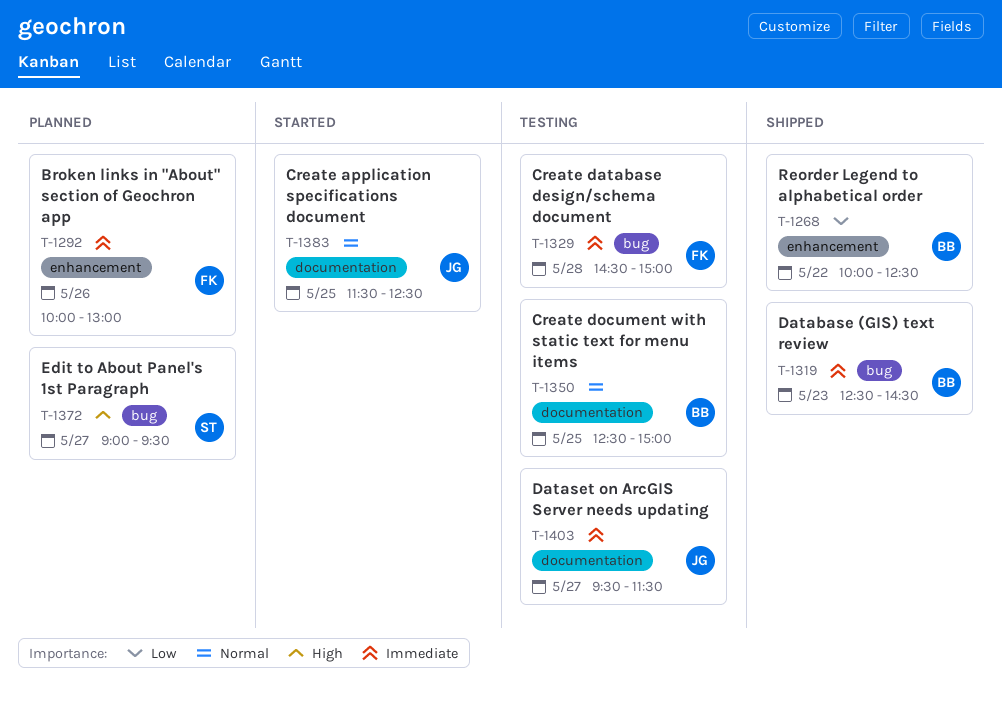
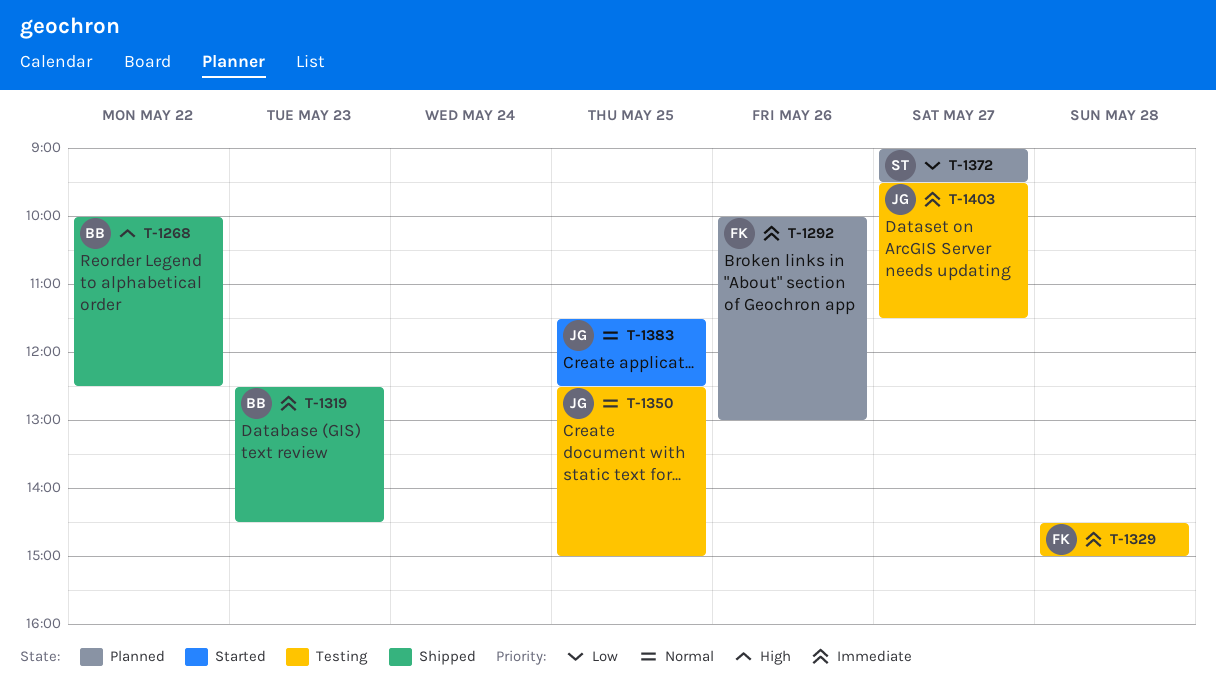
T-1268, priority: Low -> High
T-1350, owner: BB -> JG
T-1372, priority: High -> Low

